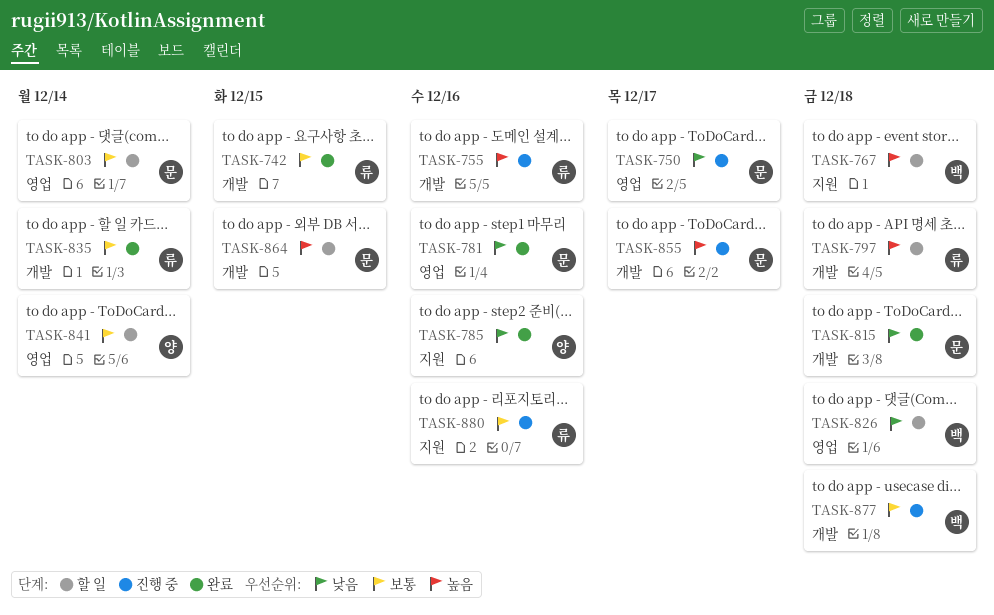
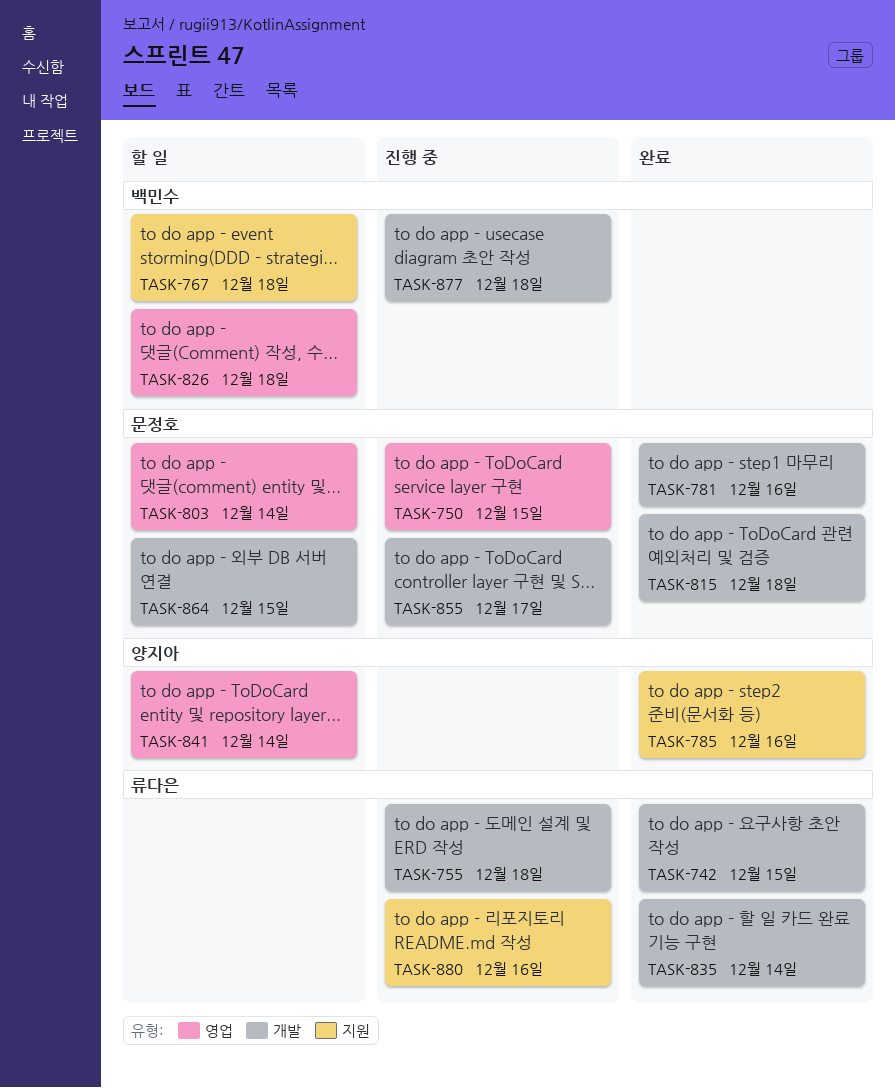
TASK-750, due: Dec 17 -> Dec 15
TASK-755, due: Dec 16 -> Dec 18
TASK-781, label: 영업 -> 개발
TASK-797: present -> none

